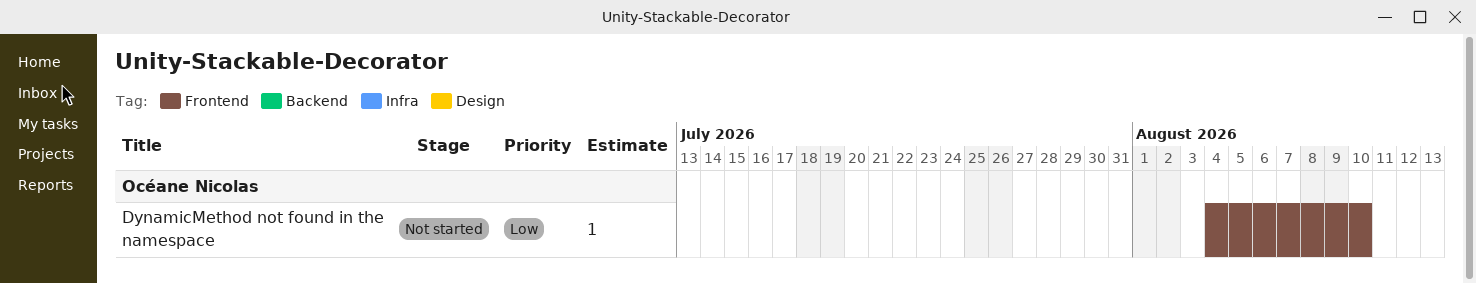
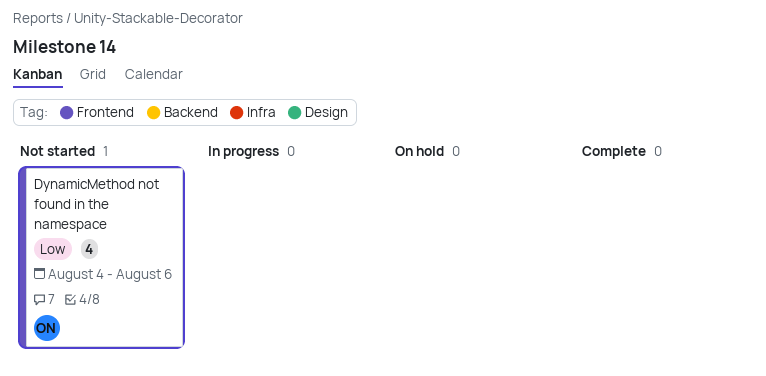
DynamicMethod not found in the namespace, estimate: 1 -> 4
DynamicMethod not found in the namespace, due: Aug 10 -> Aug 6

